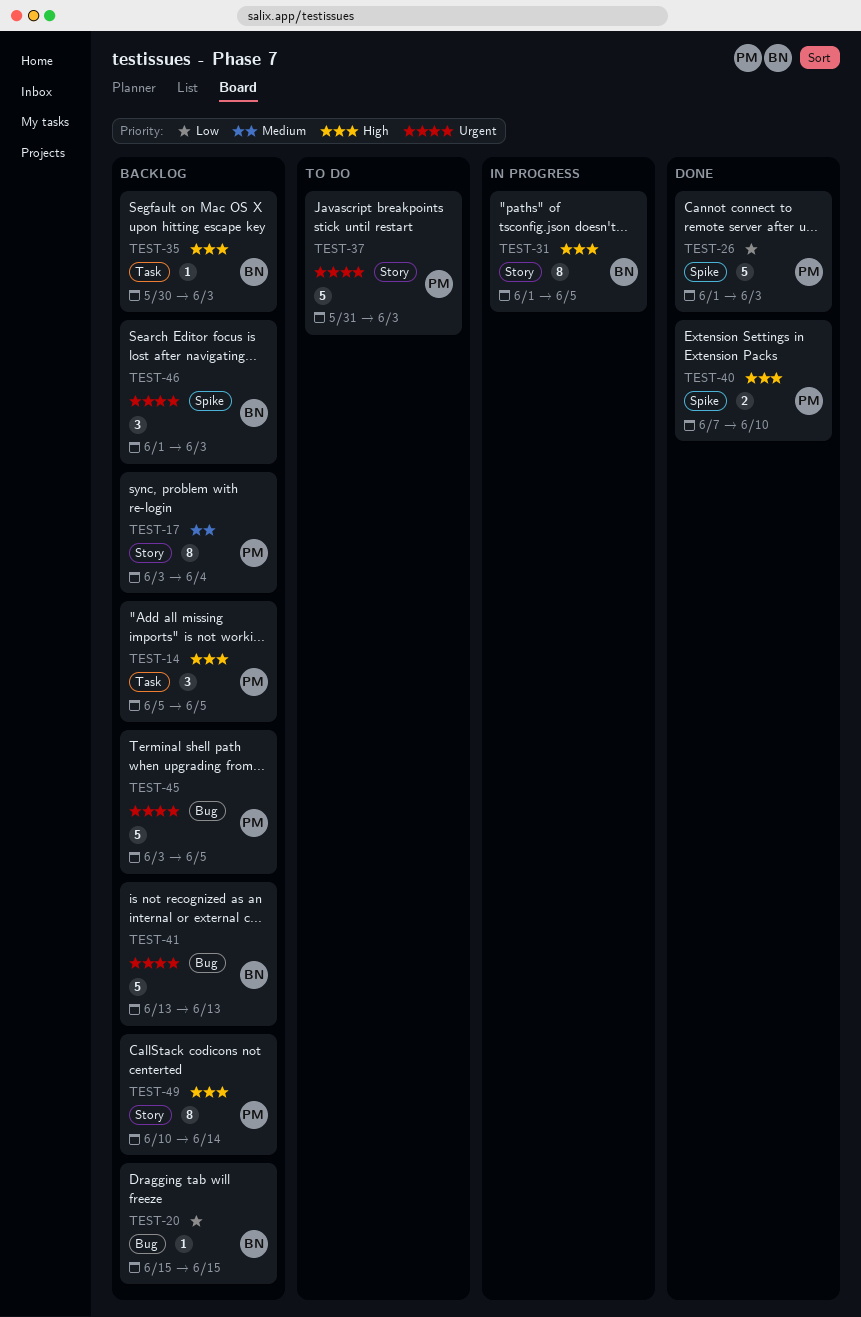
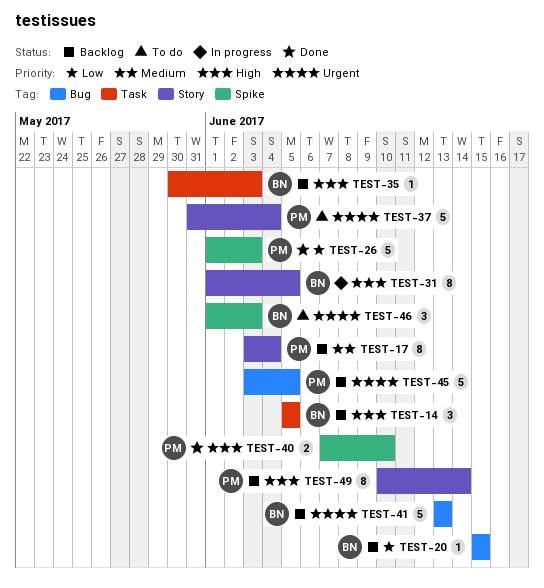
TEST-14, owner: PM -> BN
TEST-37, due: Jun 3 -> Jun 4
TEST-46, status: Backlog -> To do

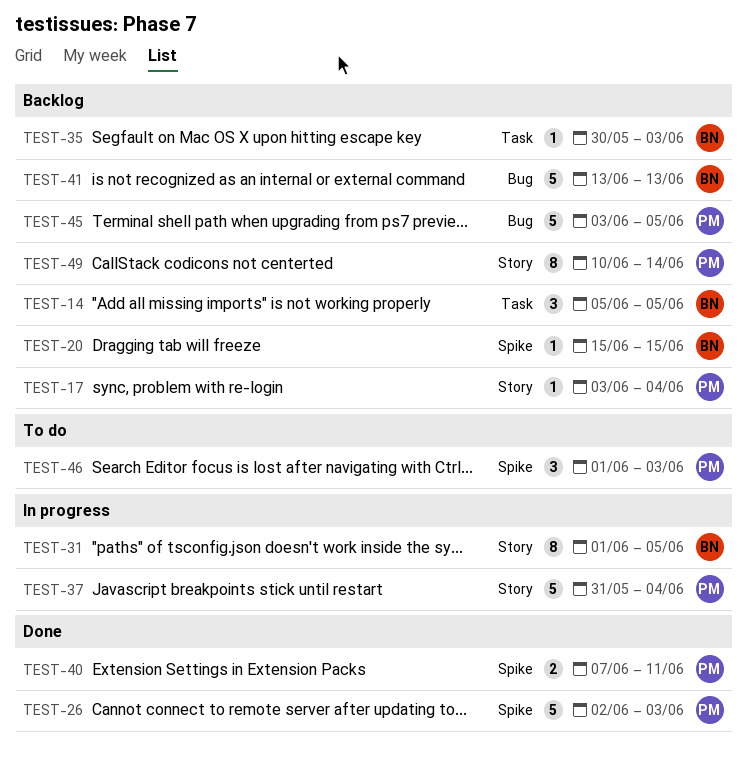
TEST-17, estimate: 8 -> 1
TEST-20, label: Bug -> Spike
TEST-26, start: Jun 1 -> Jun 2
TEST-37, status: To do -> In progress
TEST-40, due: Jun 10 -> Jun 11
TEST-46, owner: BN -> PM

